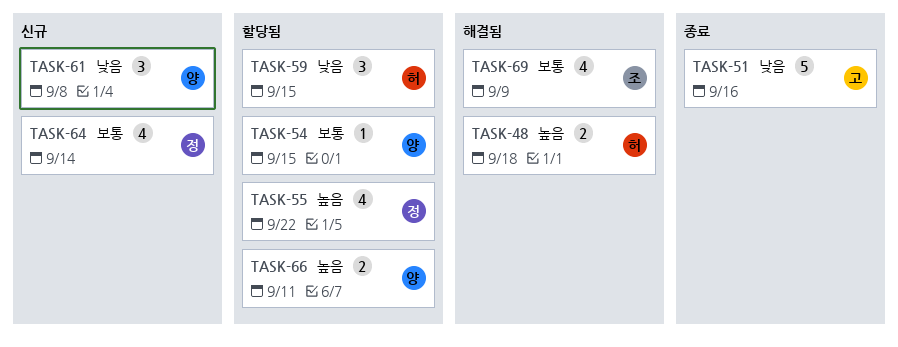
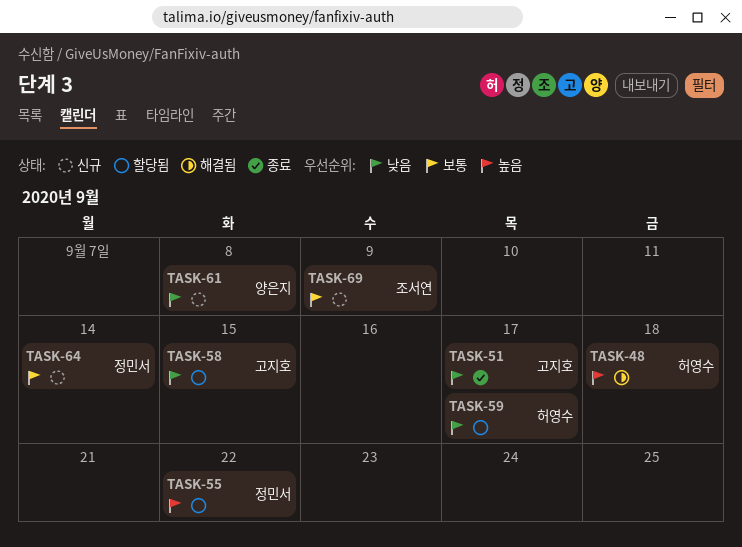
TASK-51, due: Sep 16 -> Sep 17
TASK-54: present -> none
TASK-58: none -> present
TASK-59, due: Sep 15 -> Sep 17
TASK-66: present -> none
TASK-69, status: 해결됨 -> 신규

